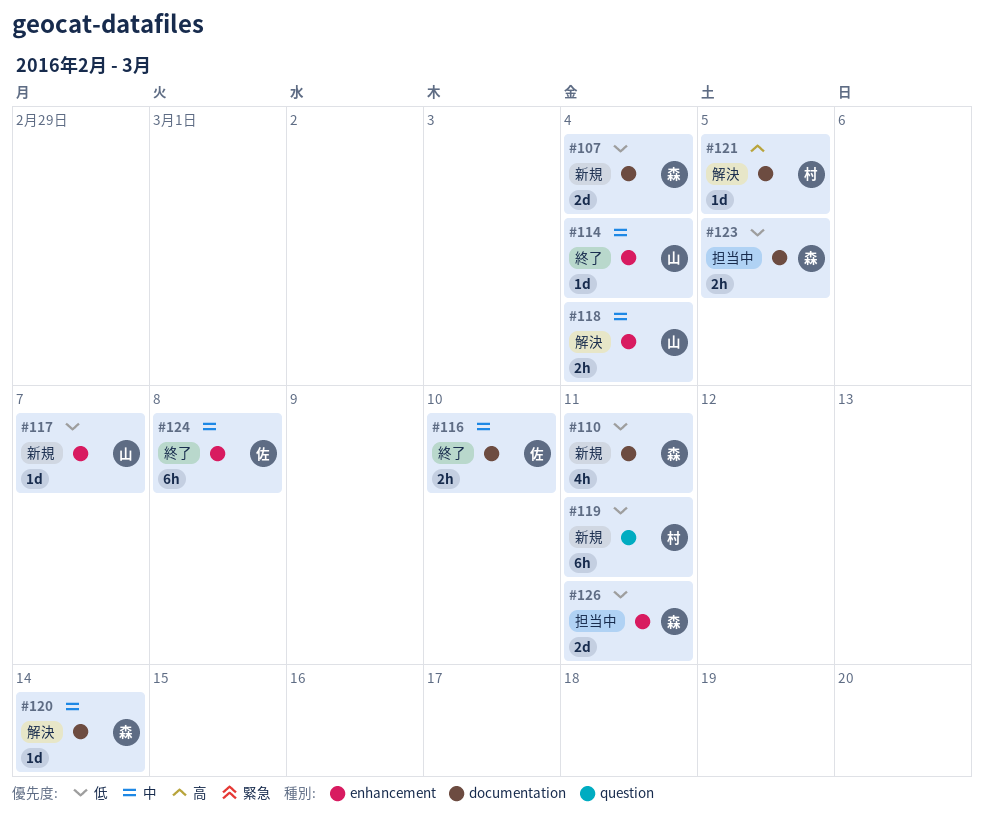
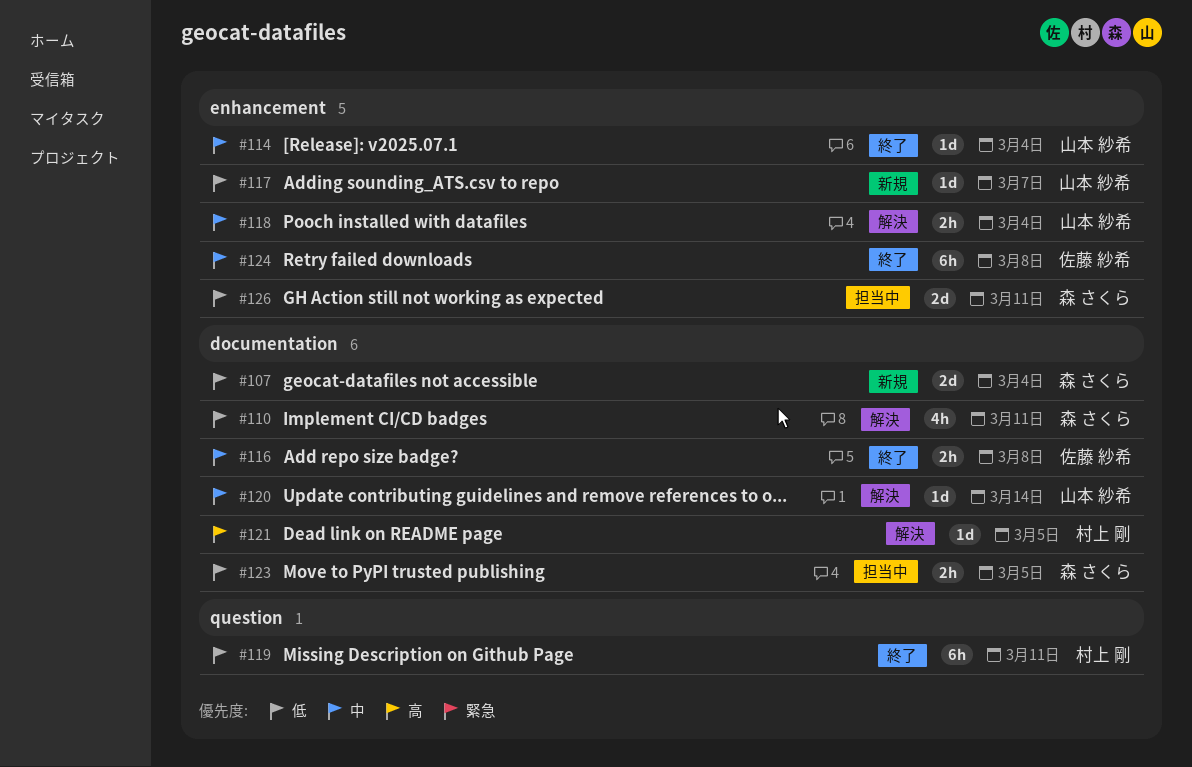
#110, status: 新規 -> 解決
#116, due: Mar 10 -> Mar 8
#119, status: 新規 -> 終了
#120, owner: 森 さくら -> 山本 紗希

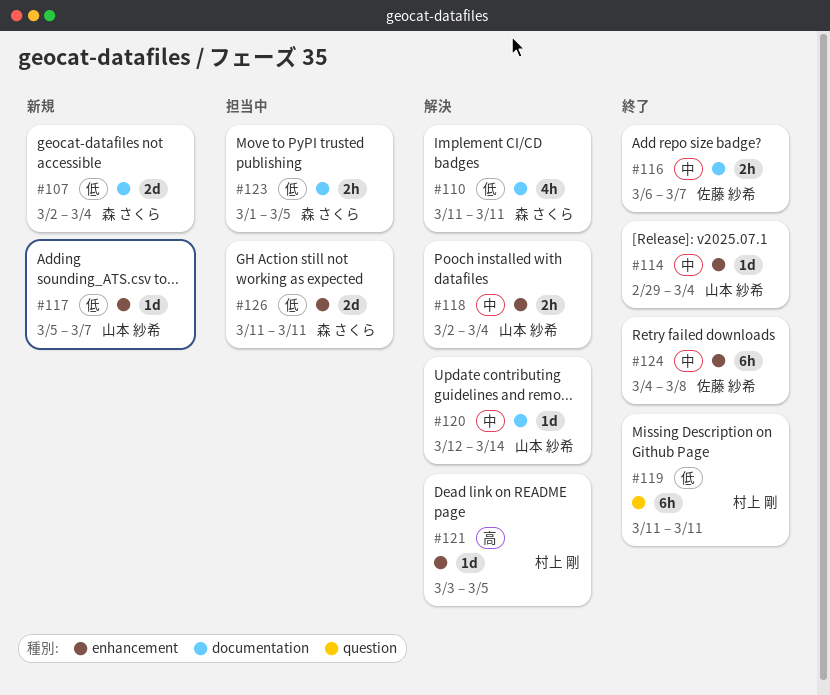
#116, due: Mar 8 -> Mar 7
#121, label: documentation -> enhancement

